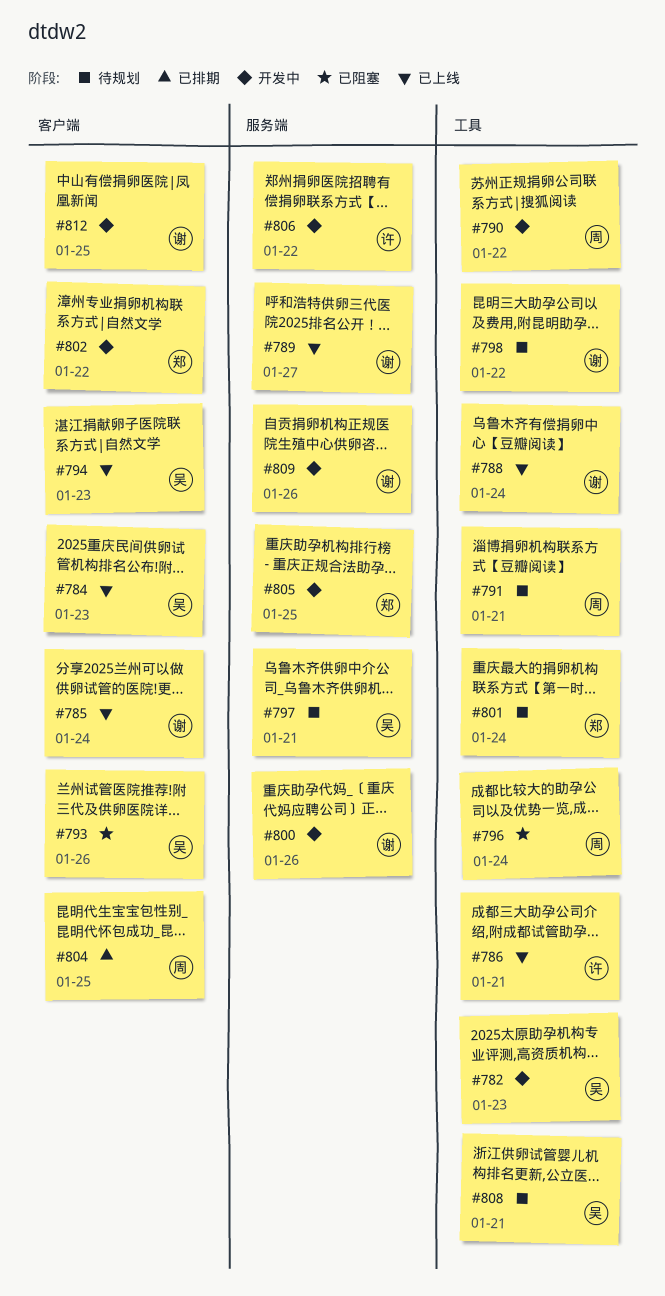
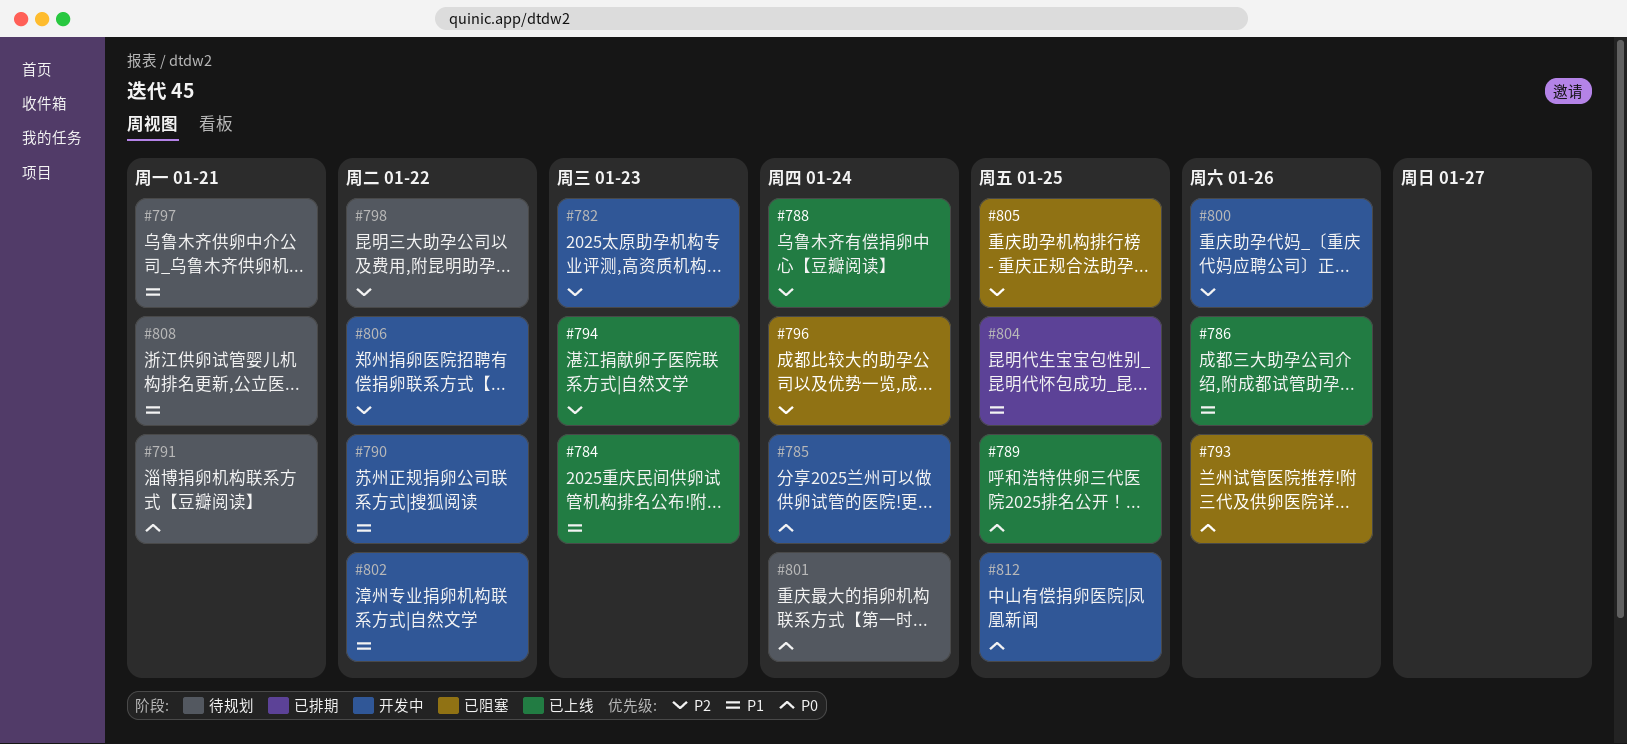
#785, status: 已上线 -> 开发中
#786, due: Jan 21 -> Jan 26
#789, due: Jan 27 -> Jan 25
#805, status: 开发中 -> 已阻塞
#809: present -> none

